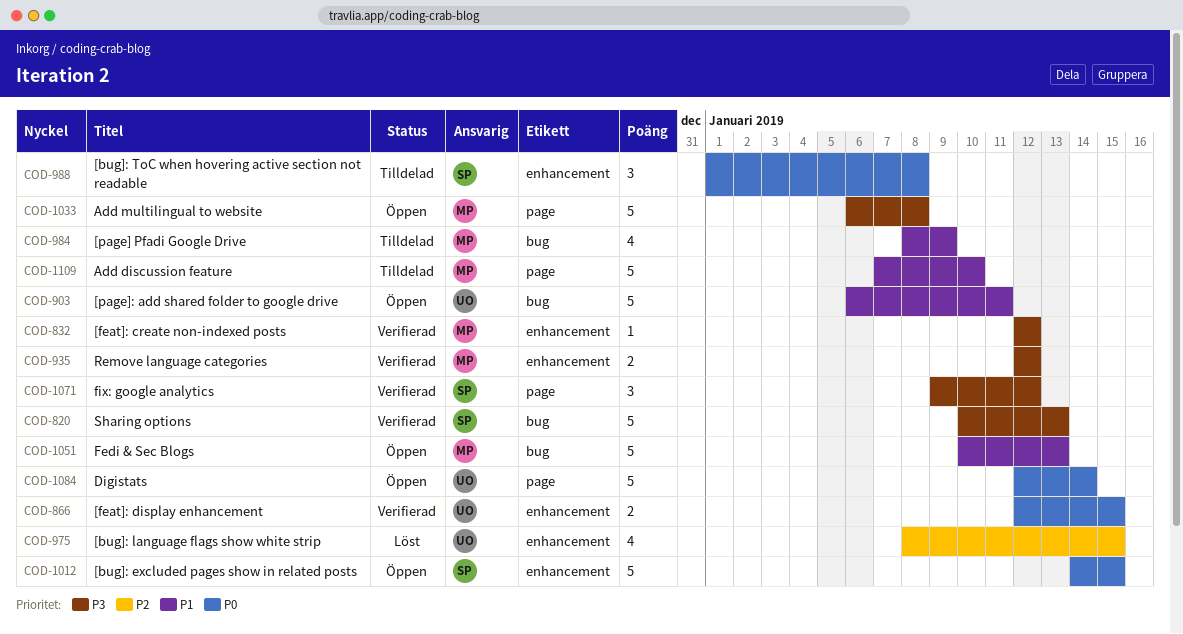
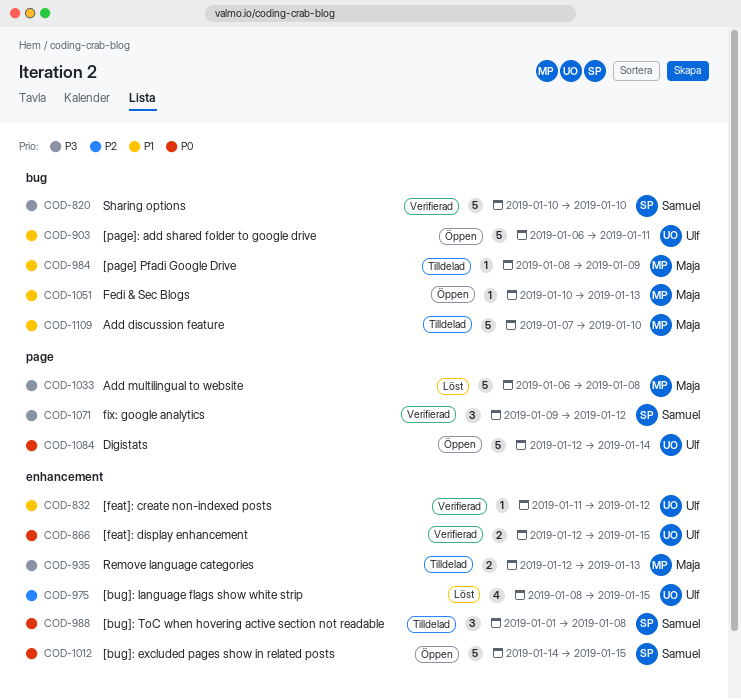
COD-820, due: Jan 13 -> Jan 10
COD-832, owner: Maja -> Ulf
COD-832, priority: P3 -> P1
COD-832, start: Jan 12 -> Jan 11
COD-935, status: Verifierad -> Tilldelad
COD-935, due: Jan 12 -> Jan 13
COD-984, estimate: 4 -> 1
COD-1033, status: Öppen -> Löst
COD-1051, estimate: 5 -> 1
COD-1109, label: page -> bug

